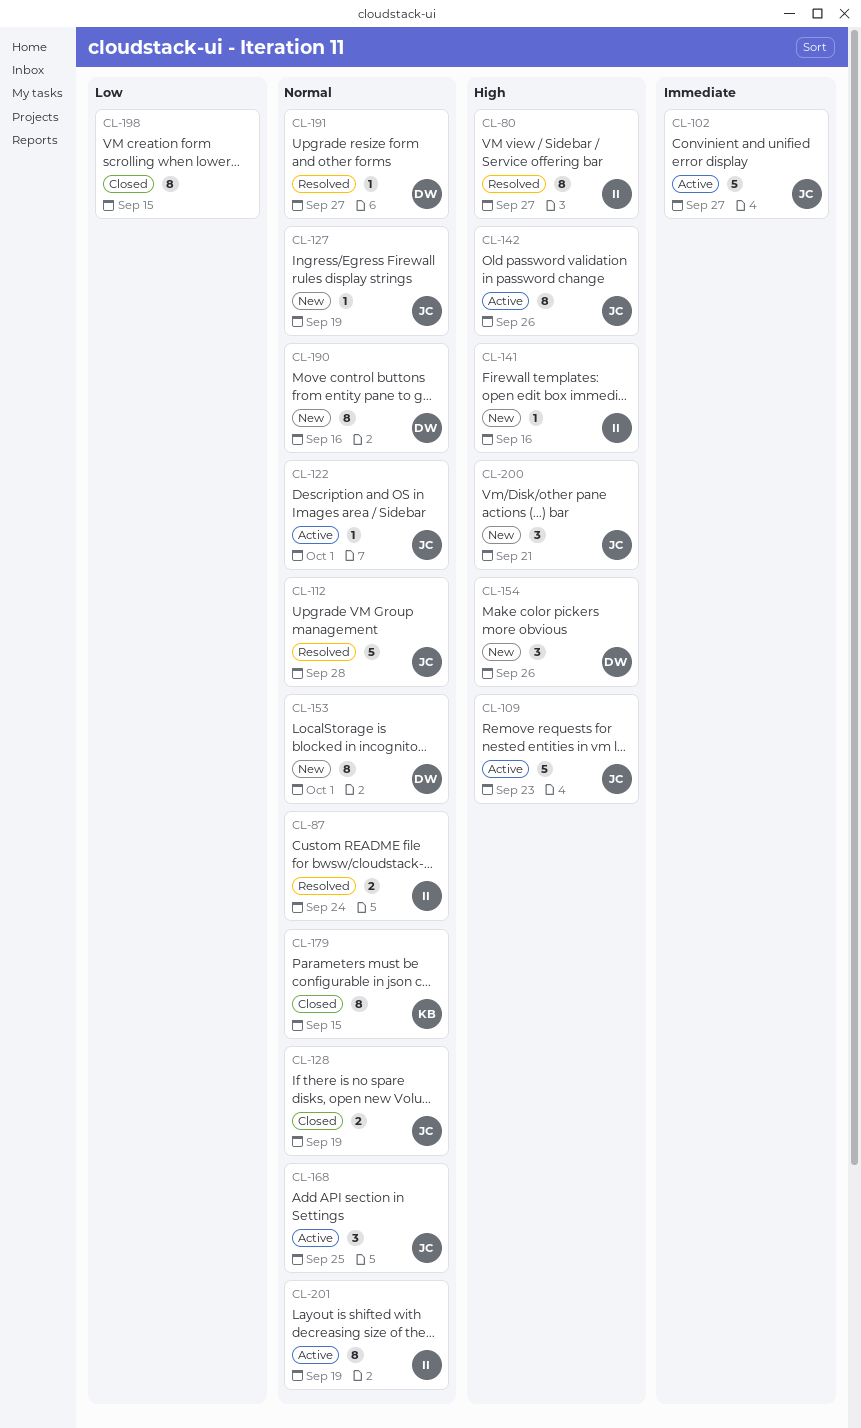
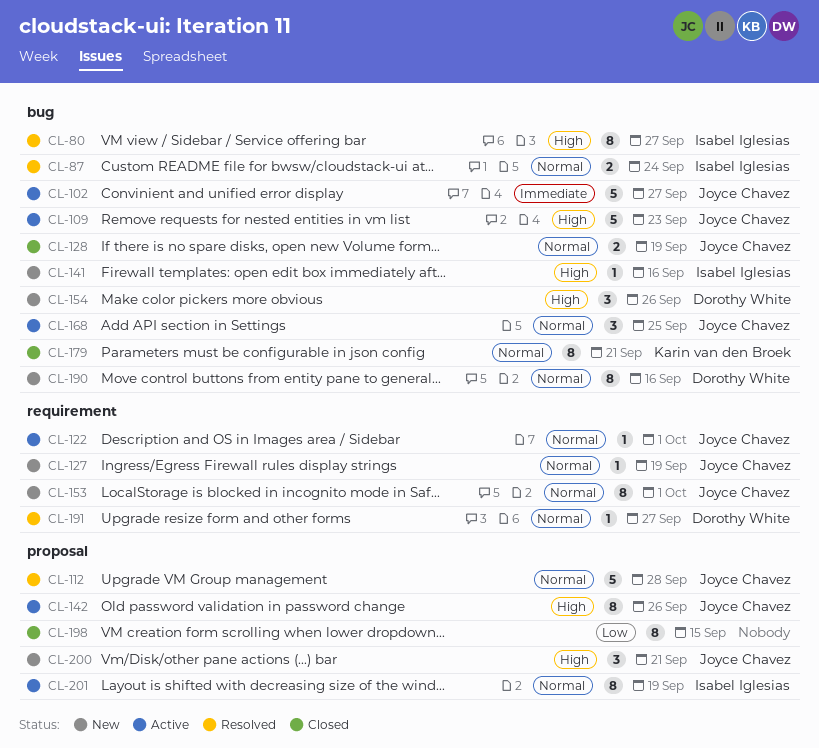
CL-153, owner: Dorothy White -> Joyce Chavez
CL-179, due: Sep 15 -> Sep 21

